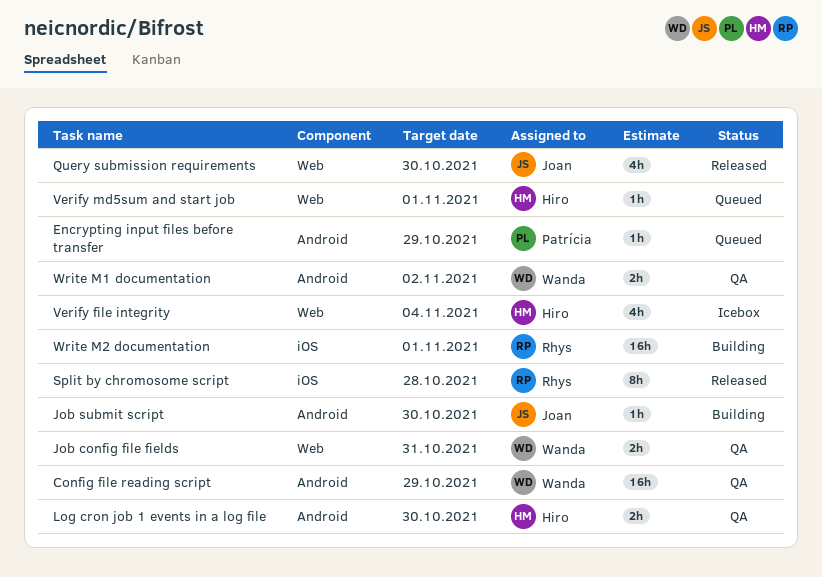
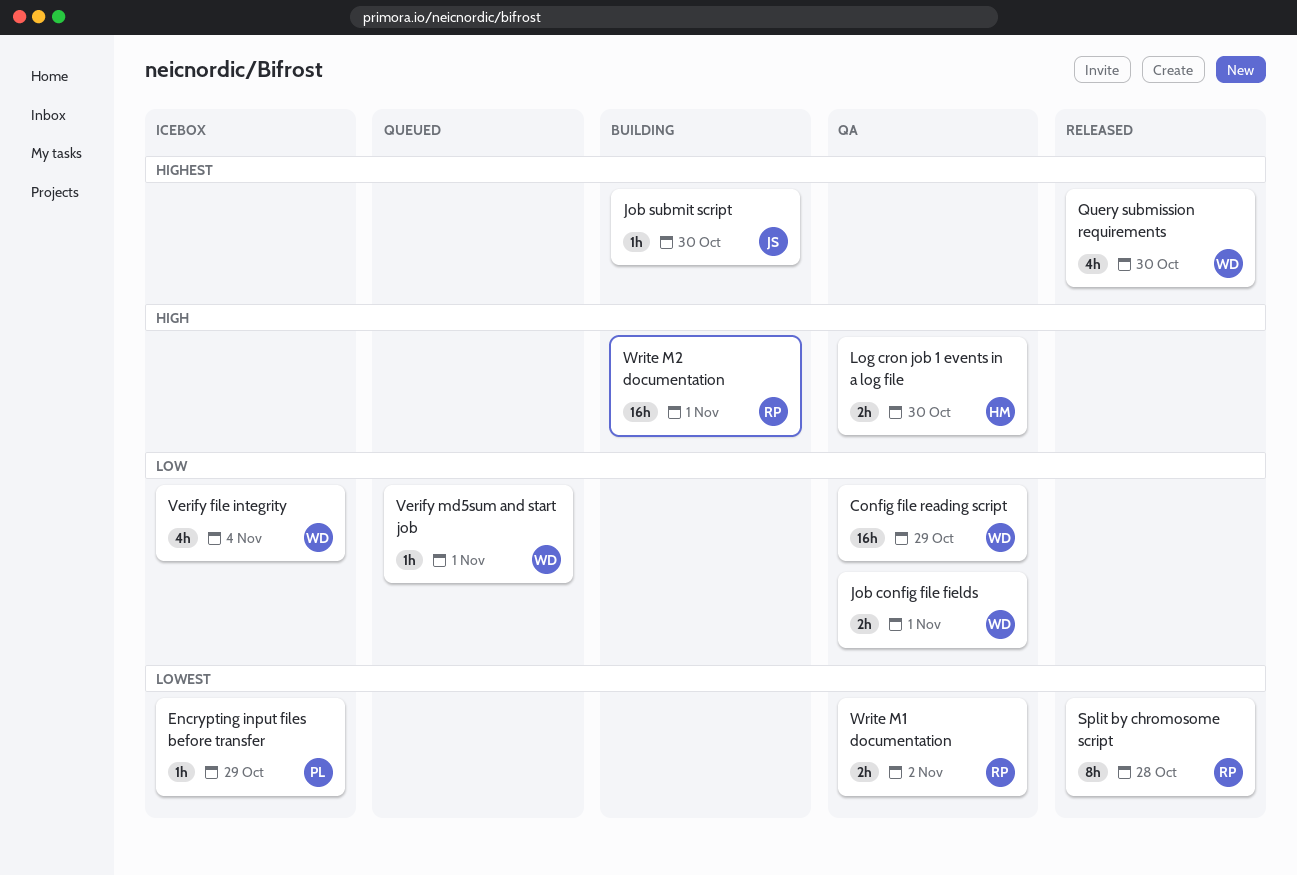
Encrypting input files before transfer, status: Queued -> Icebox
Job config file fields, due: Oct 31 -> Nov 1
Query submission requirements, owner: Joan -> Wanda
Verify file integrity, owner: Hiro -> Wanda
Verify md5sum and start job, owner: Hiro -> Wanda
Write M1 documentation, owner: Wanda -> Rhys

